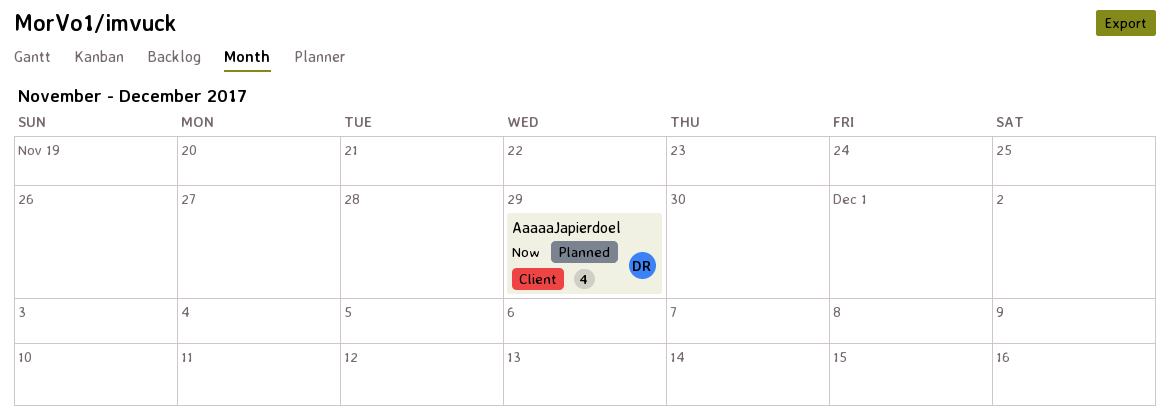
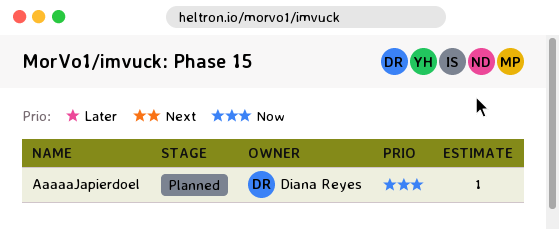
AaaaaJapierdoel, estimate: 4 -> 1

